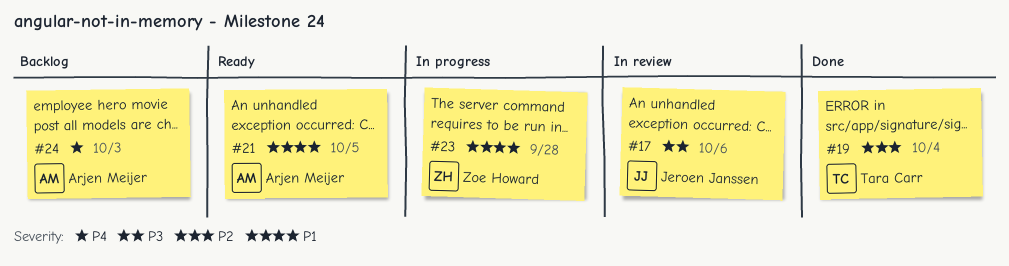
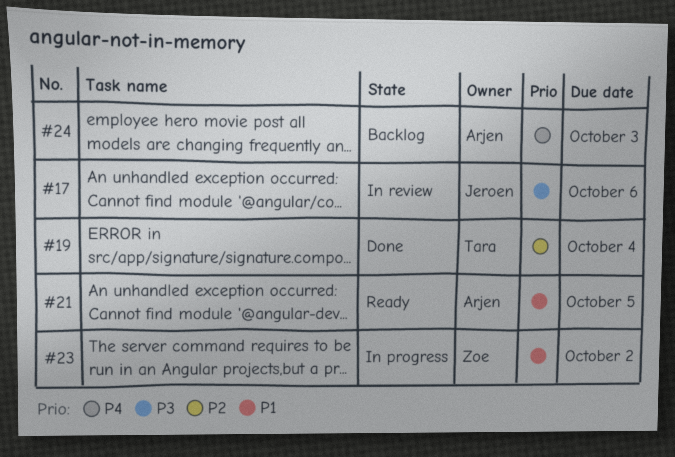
#23, due: Sep 28 -> Oct 2

